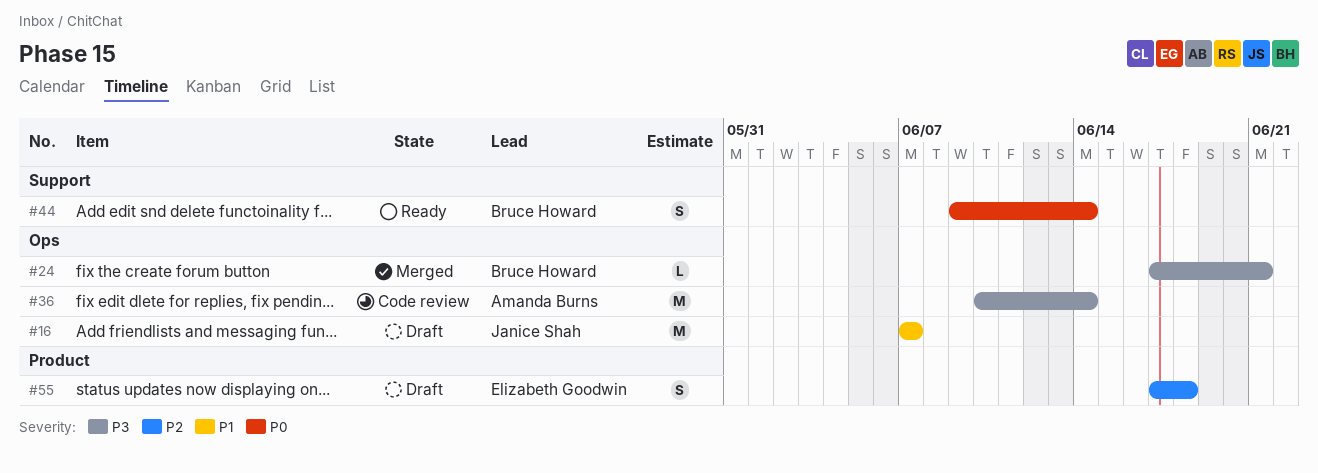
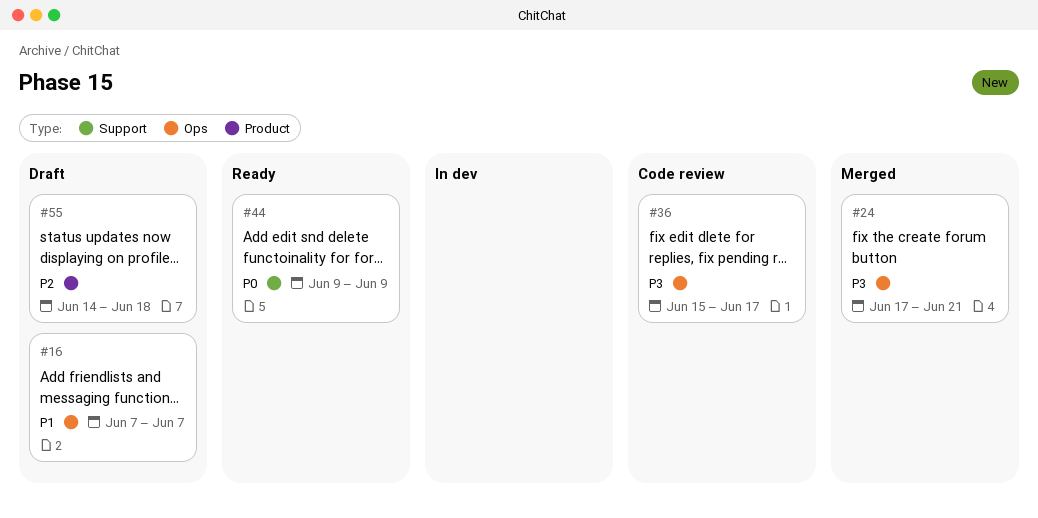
#36, start: Jun 10 -> Jun 15
#36, due: Jun 14 -> Jun 17
#44, due: Jun 14 -> Jun 9
#55, start: Jun 17 -> Jun 14

